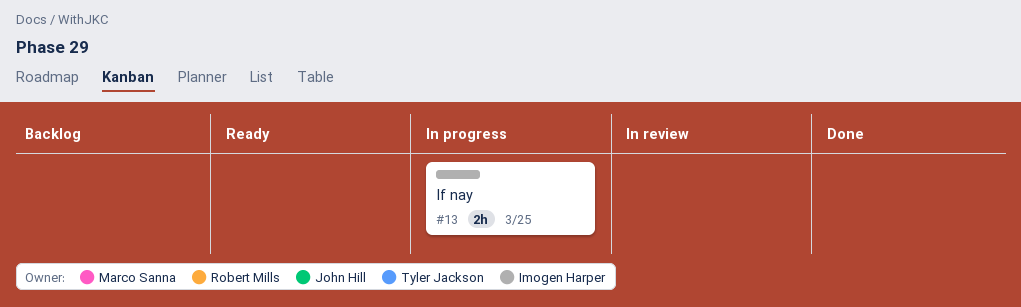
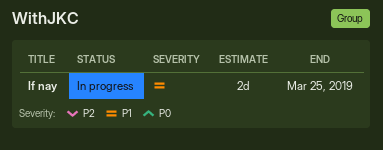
If nay, estimate: 2h -> 2d

